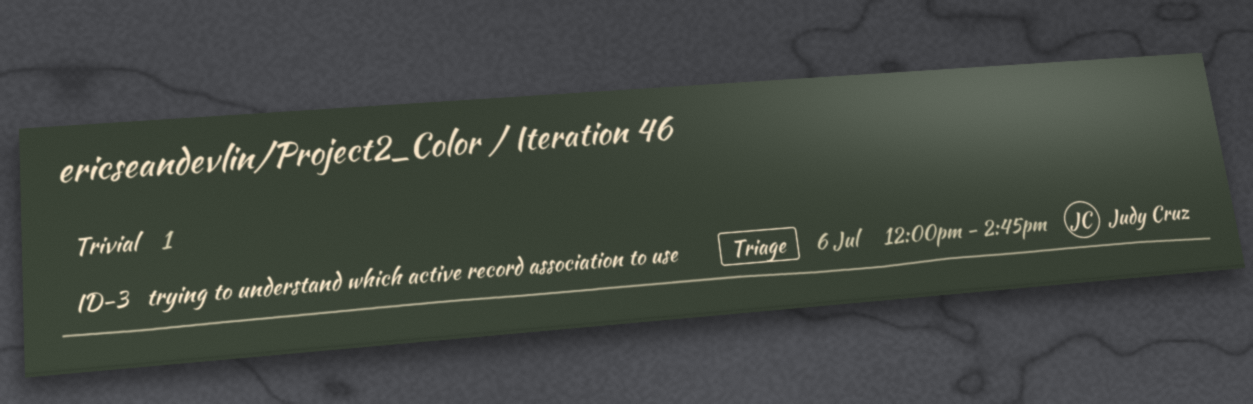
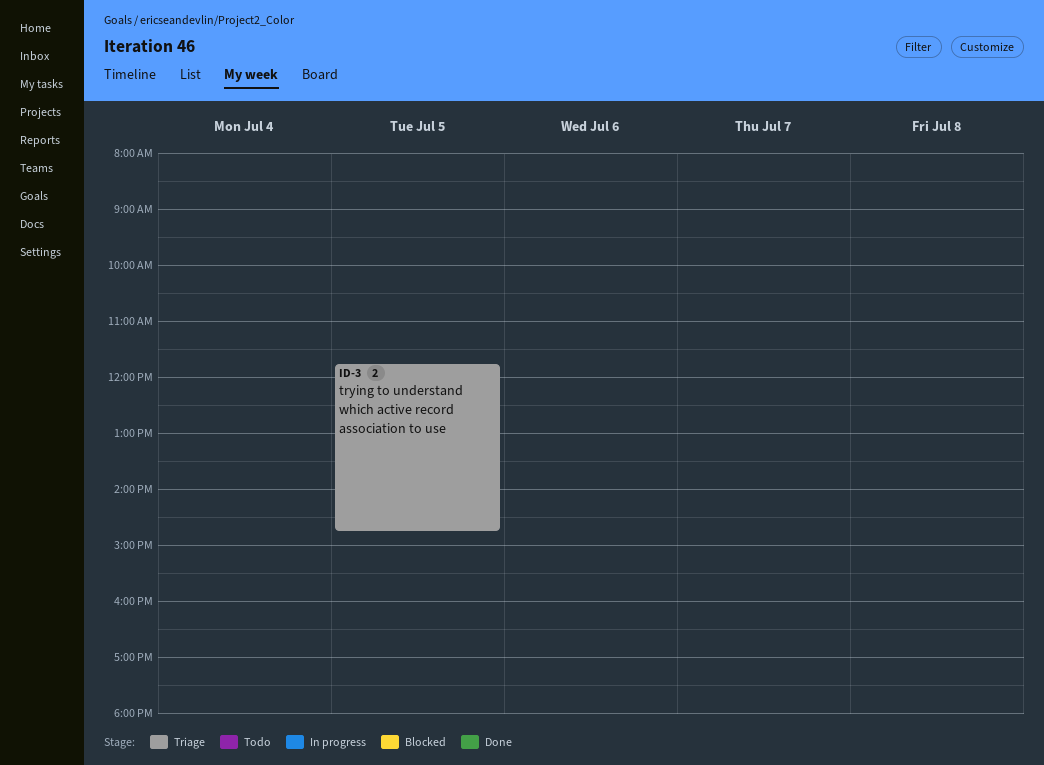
ID-3, day: Jul 6 -> Jul 5
ID-3, begins: 12:00 -> 11:45

